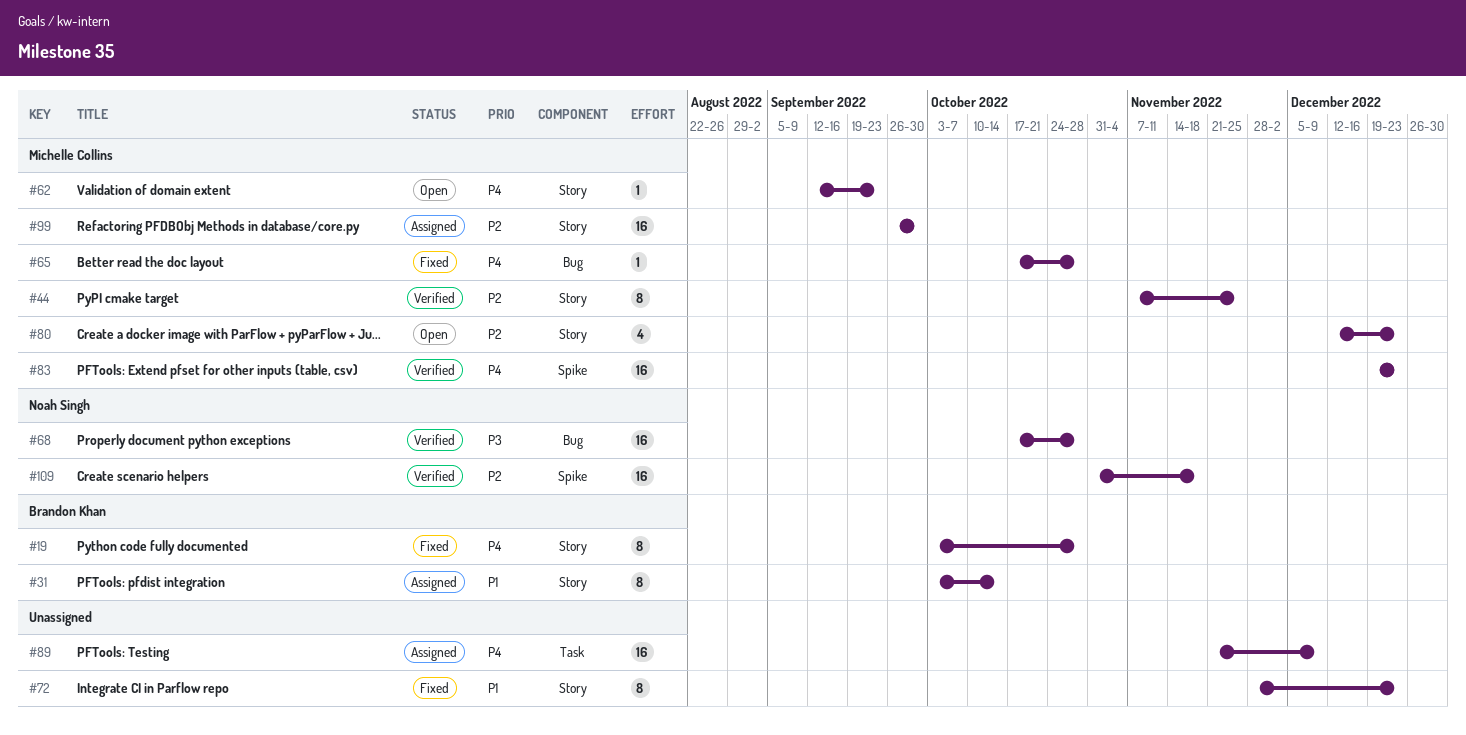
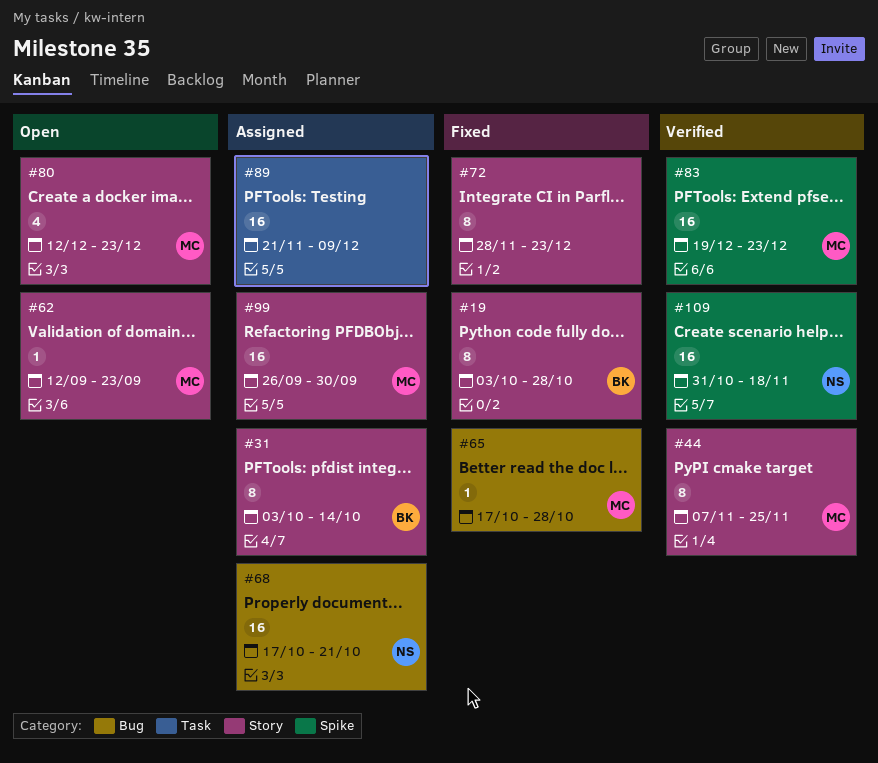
#68, status: Verified -> Assigned
#68, due: Oct 28 -> Oct 21

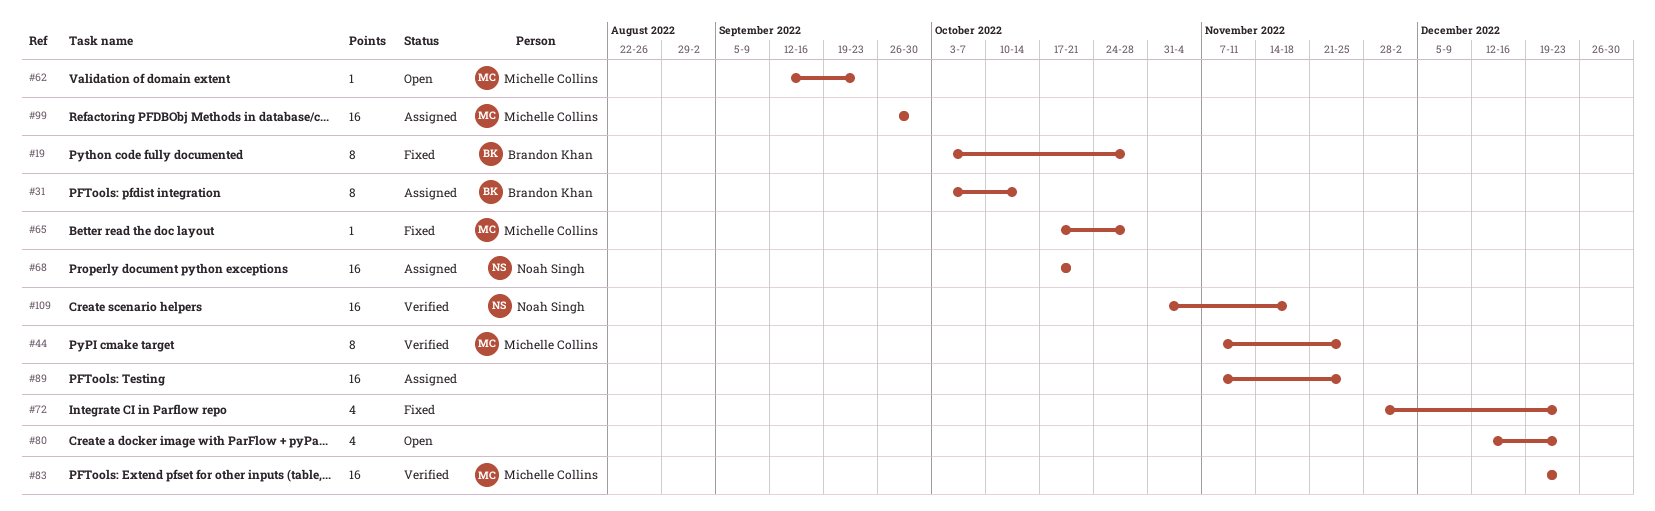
#72, estimate: 8 -> 4
#80, owner: Michelle Collins -> none
#89, start: Nov 21 -> Nov 7
#89, due: Dec 9 -> Nov 25

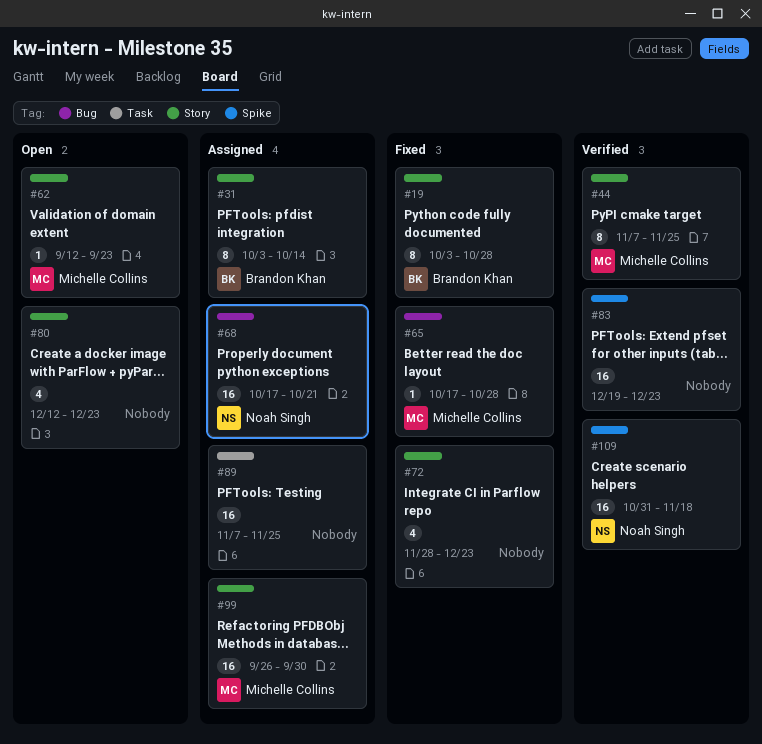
#83, owner: Michelle Collins -> none

